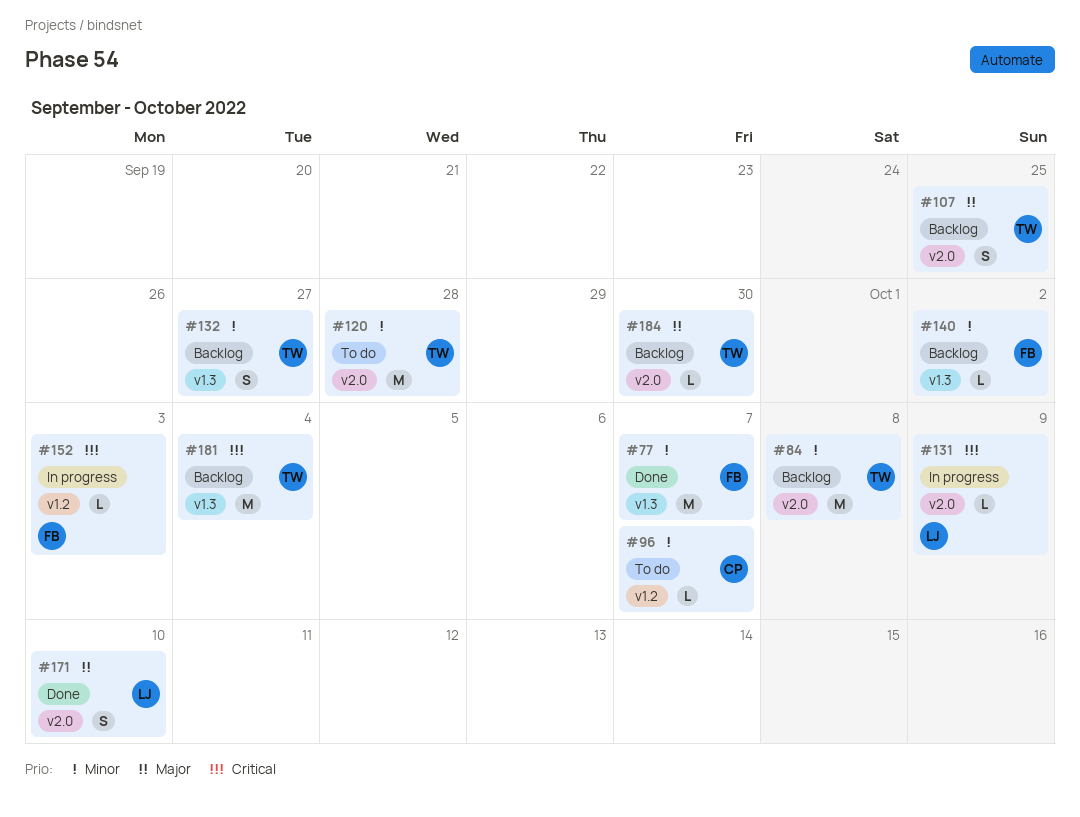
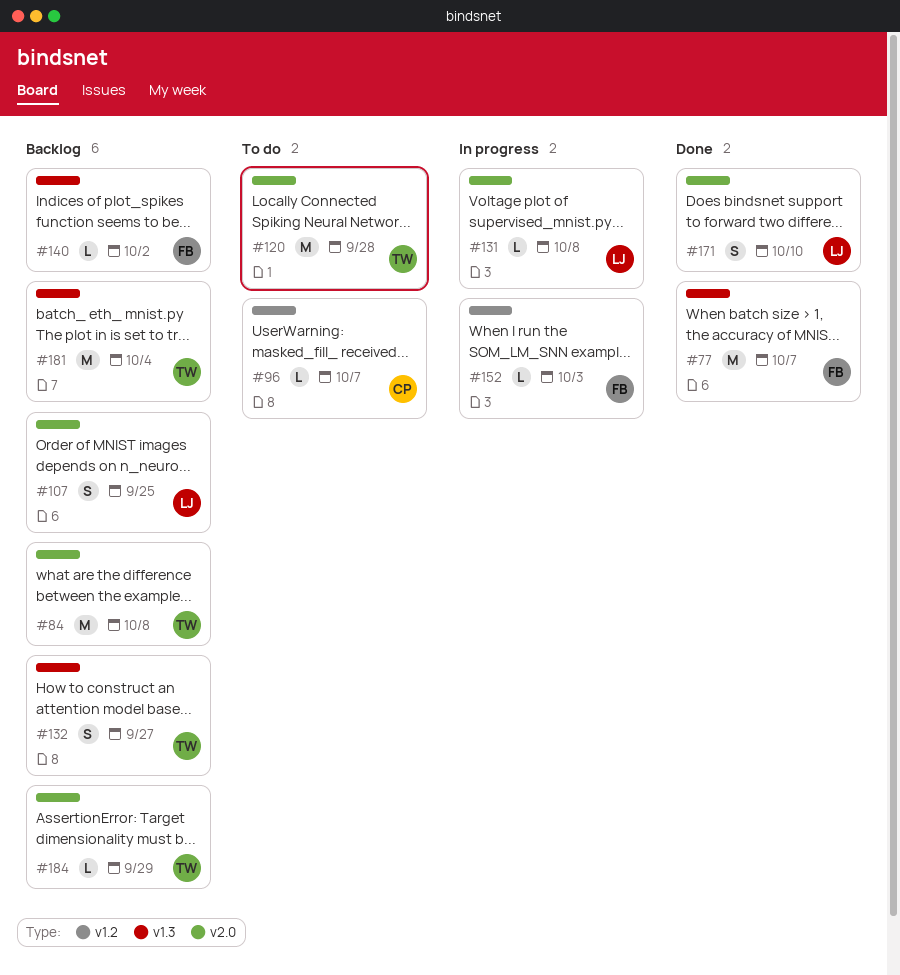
#107, owner: TW -> LJ
#131, due: Oct 9 -> Oct 8
#184, due: Sep 30 -> Sep 29

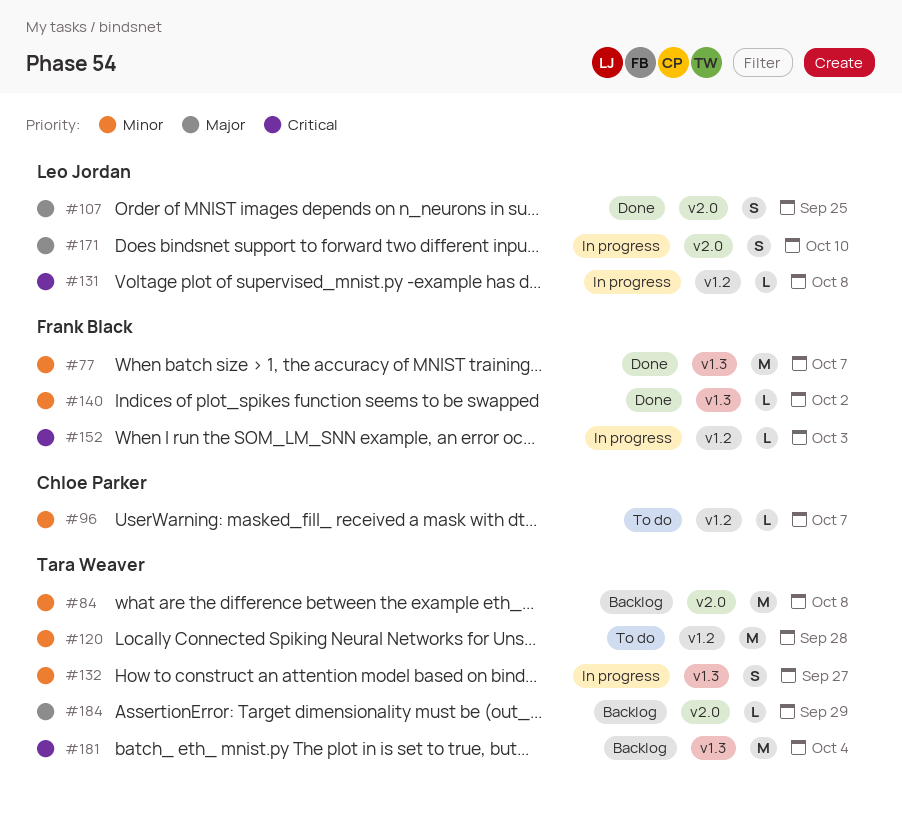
#107, status: Backlog -> Done
#120, label: v2.0 -> v1.2
#131, label: v2.0 -> v1.2
#132, status: Backlog -> In progress
#140, status: Backlog -> Done
#171, status: Done -> In progress

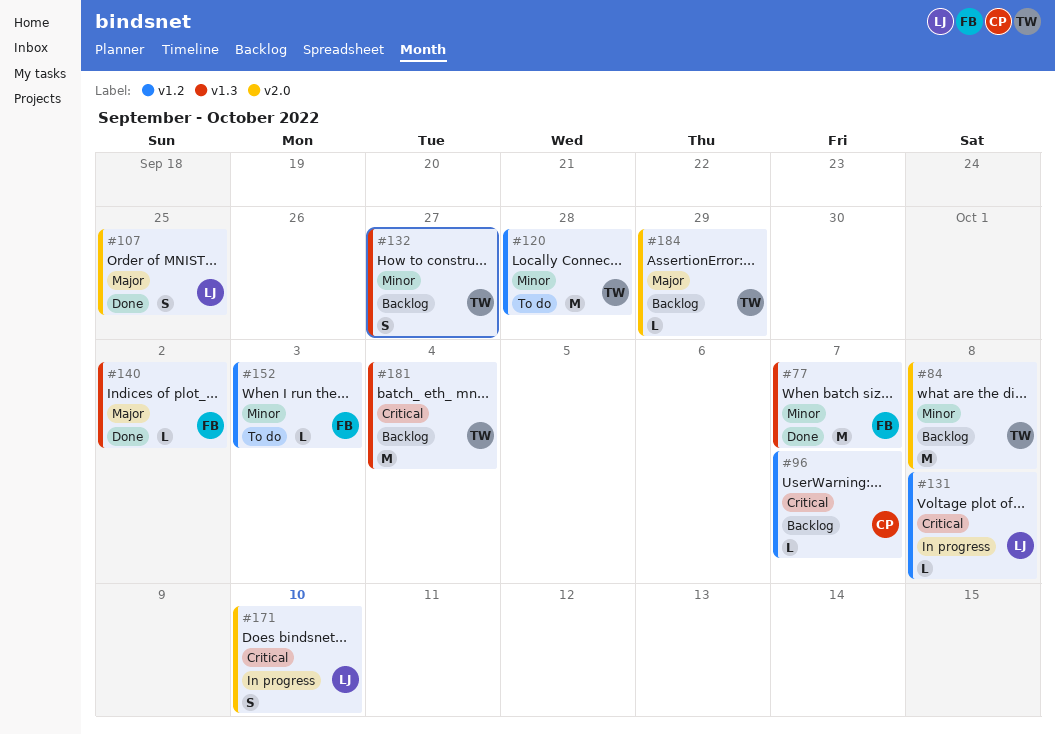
#96, status: To do -> Backlog
#96, priority: Minor -> Critical
#132, status: In progress -> Backlog
#140, priority: Minor -> Major
#152, status: In progress -> To do
#152, priority: Critical -> Minor
#171, priority: Major -> Critical

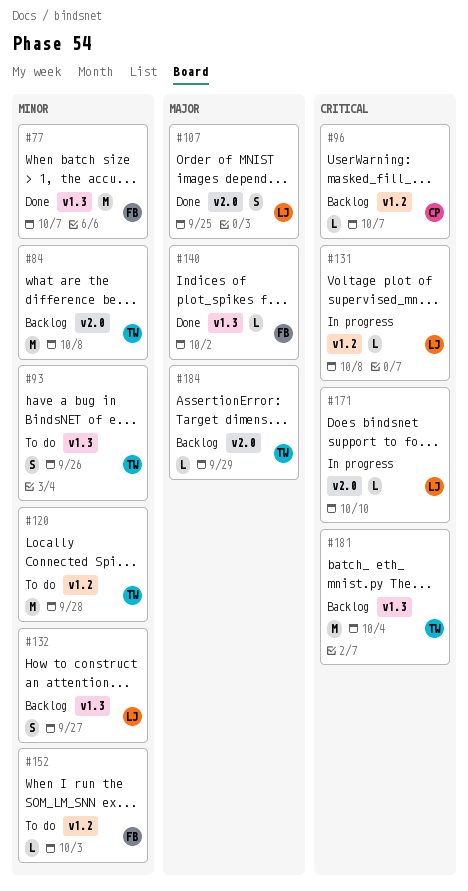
#93: none -> present
#132, owner: TW -> LJ
#171, estimate: S -> L

